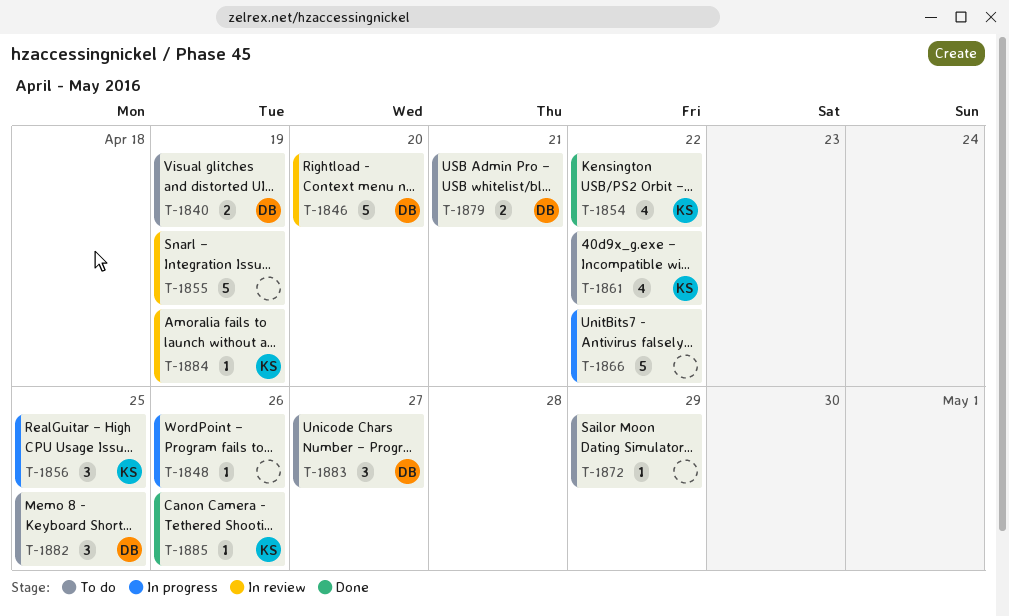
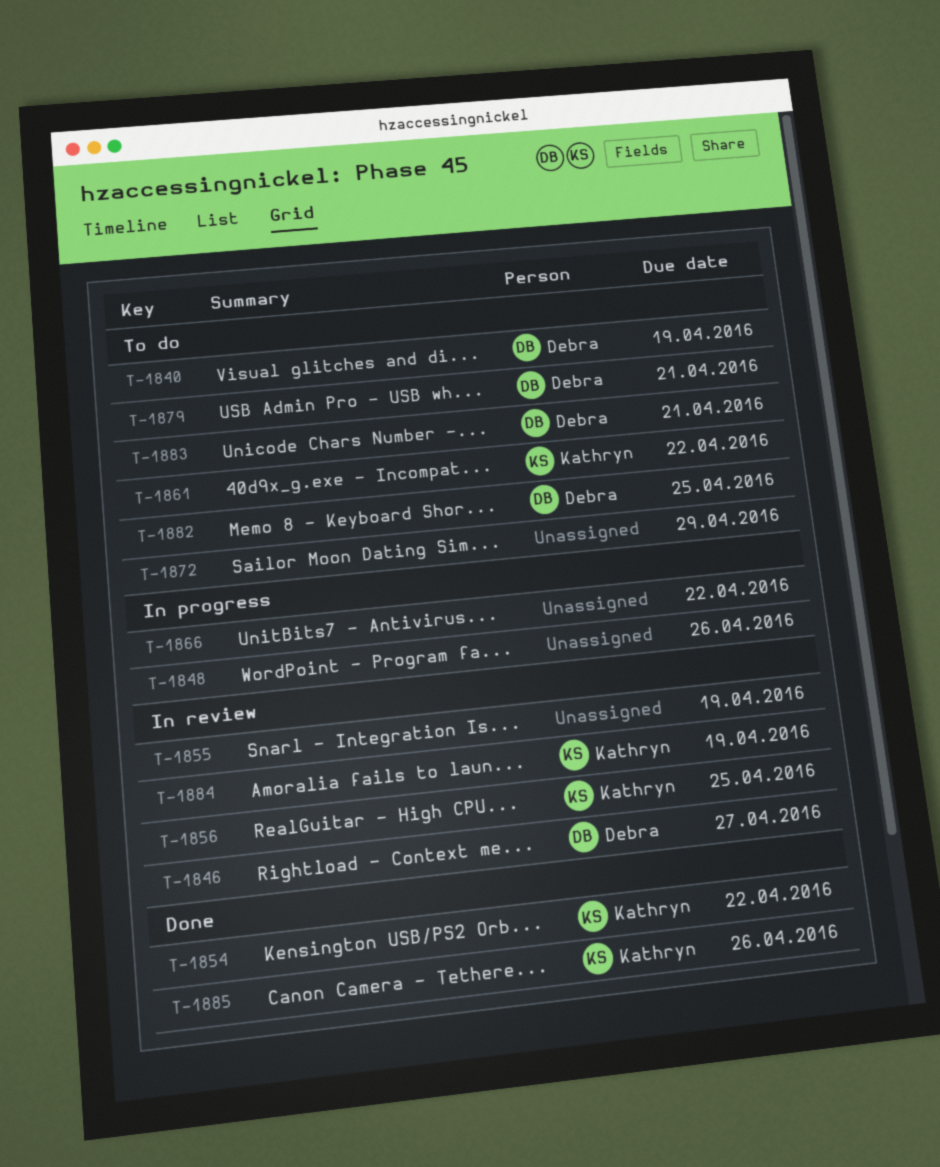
T-1846, due: Apr 20 -> Apr 27
T-1856, status: In progress -> In review
T-1883, due: Apr 27 -> Apr 21

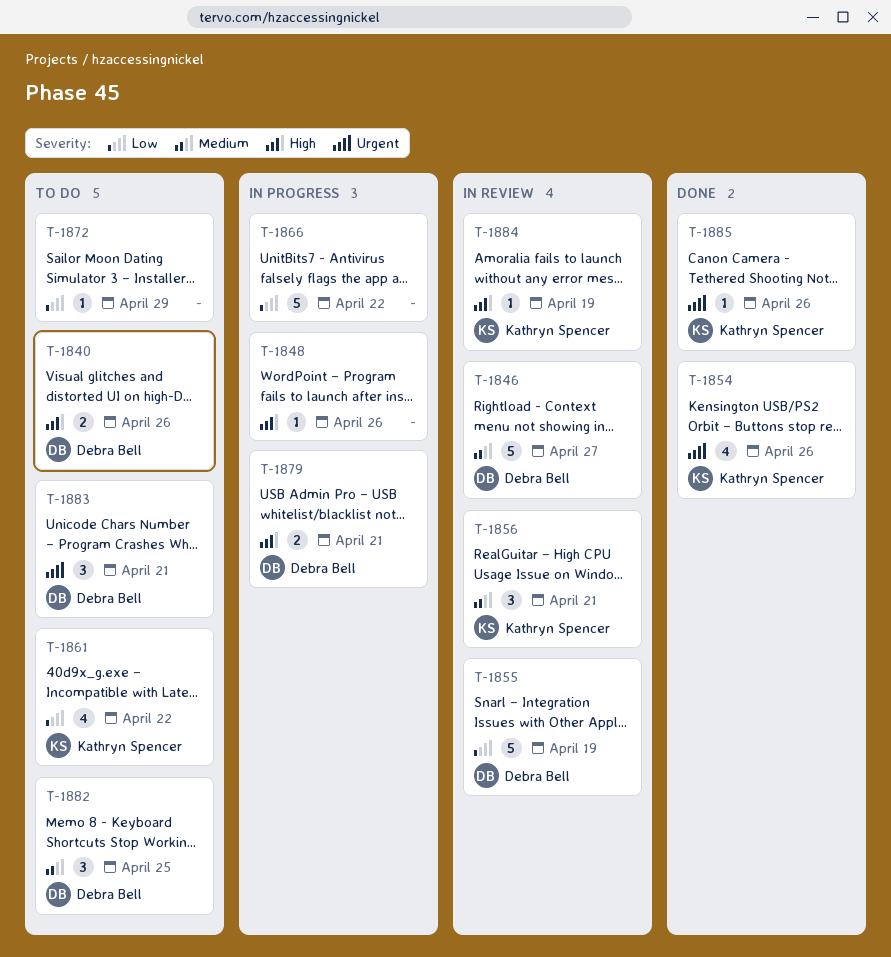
T-1840, due: Apr 19 -> Apr 26
T-1854, due: Apr 22 -> Apr 26
T-1855, owner: none -> Debra Bell
T-1856, due: Apr 25 -> Apr 21
T-1879, status: To do -> In progress

